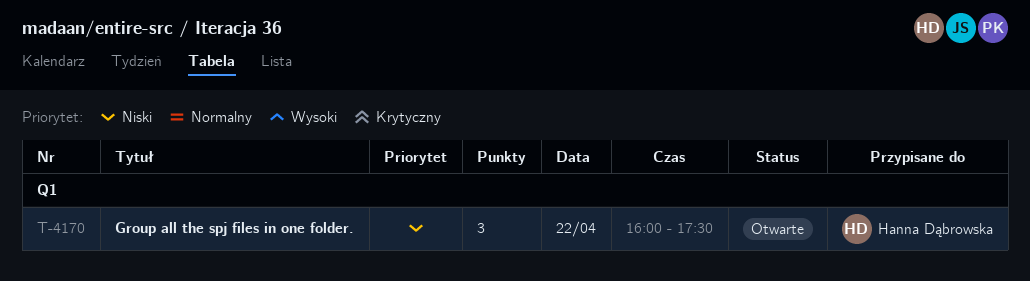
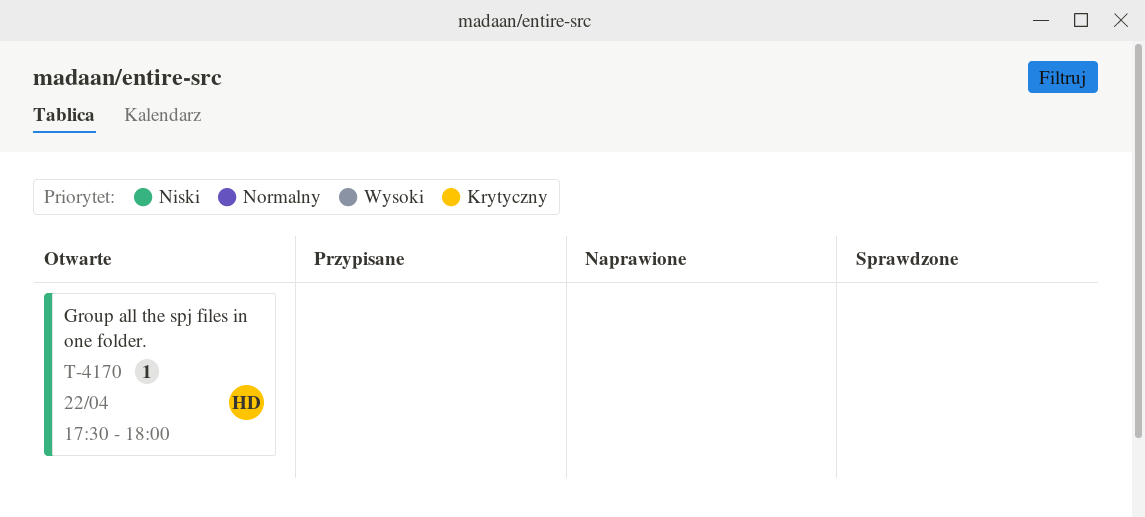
T-4170, estimate: 3 -> 1
T-4170, begins: 16:00 -> 17:30
T-4170, ends: 17:30 -> 18:00

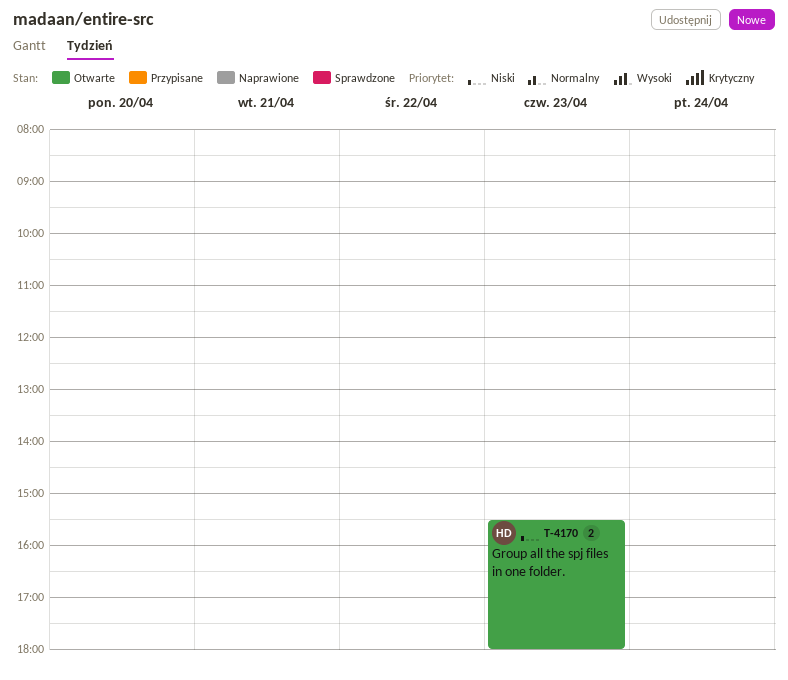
T-4170, estimate: 1 -> 2
T-4170, day: Apr 22 -> Apr 23
T-4170, begins: 17:30 -> 15:30

